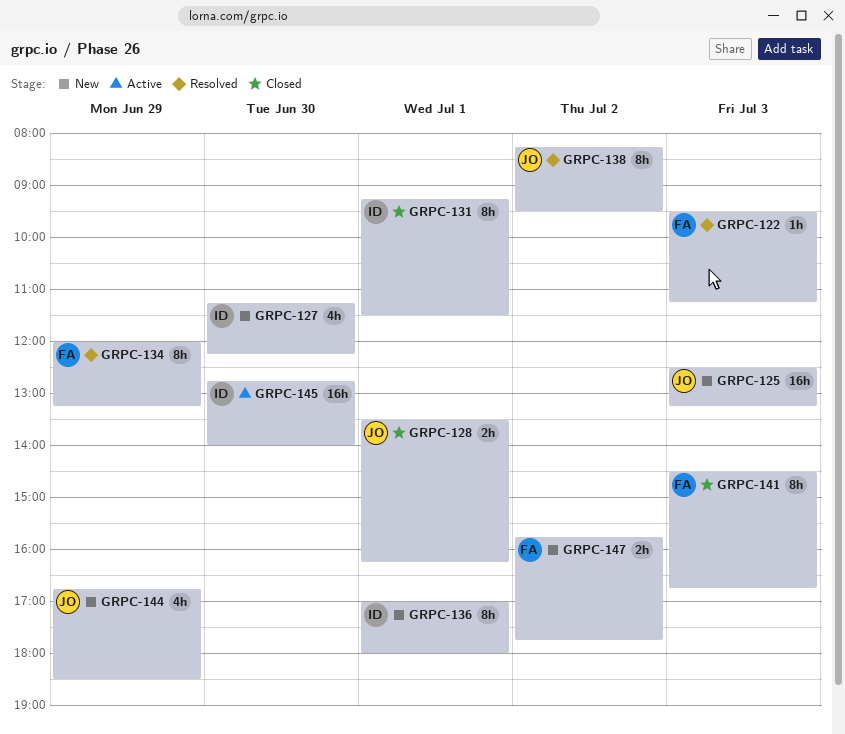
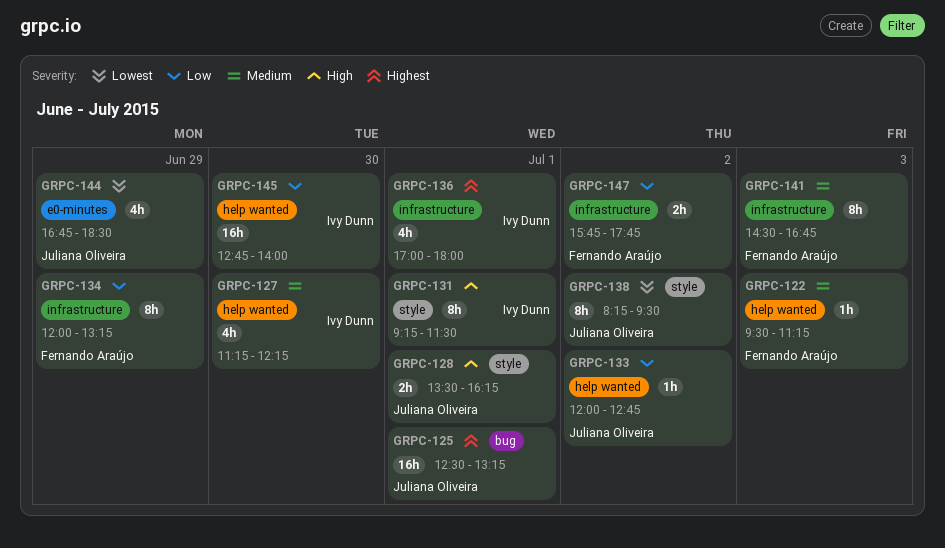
GRPC-125, day: Jul 3 -> Jul 1
GRPC-133: none -> present
GRPC-136, estimate: 8h -> 4h

